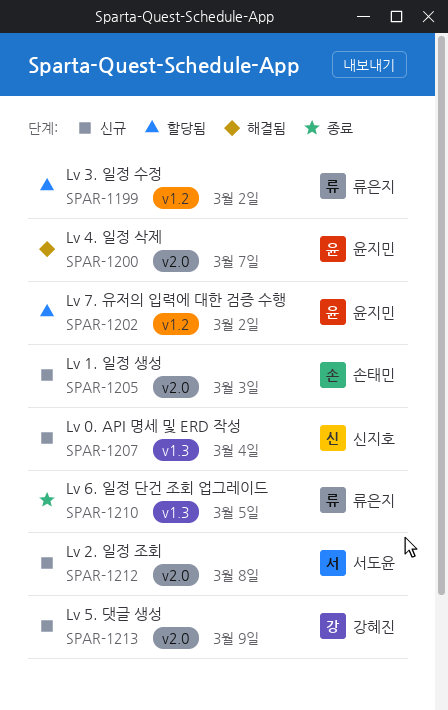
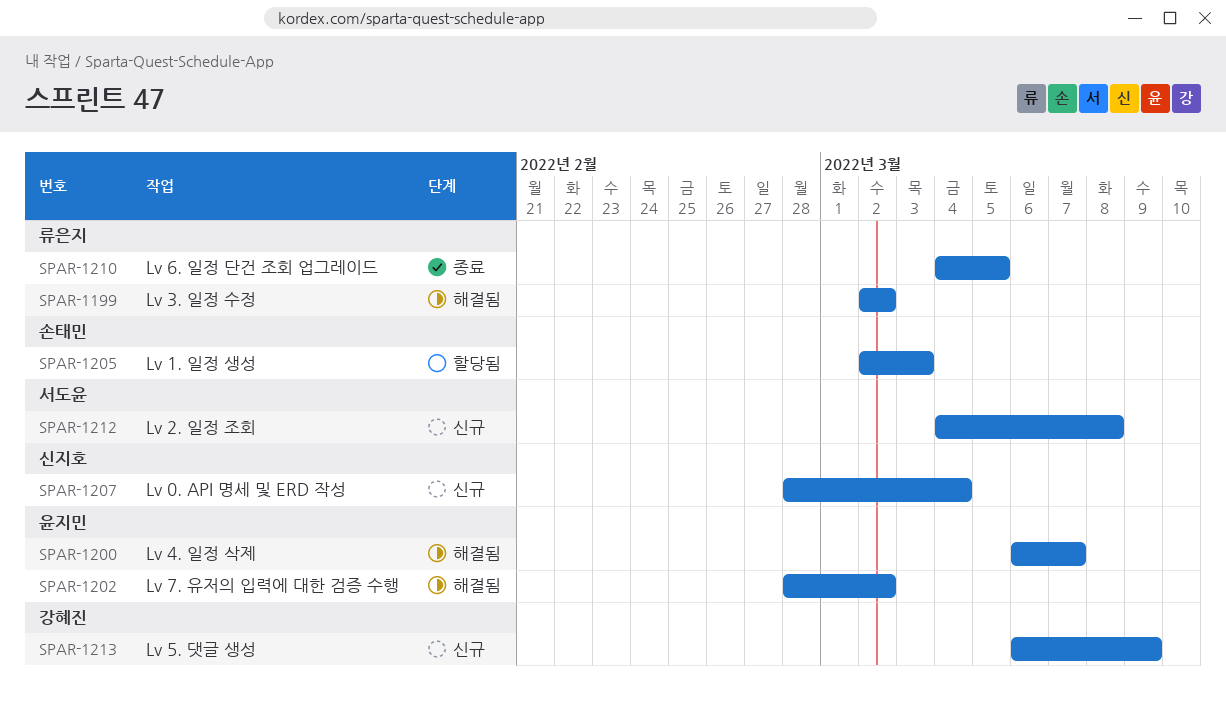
SPAR-1199, status: 할당됨 -> 해결됨
SPAR-1202, status: 할당됨 -> 해결됨
SPAR-1205, status: 신규 -> 할당됨

